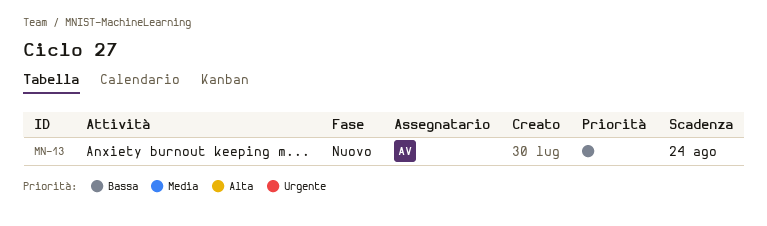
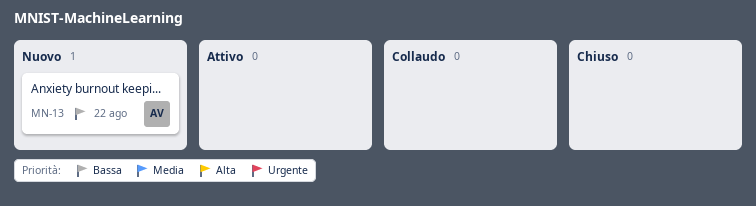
MN-13, due: Aug 24 -> Aug 22

